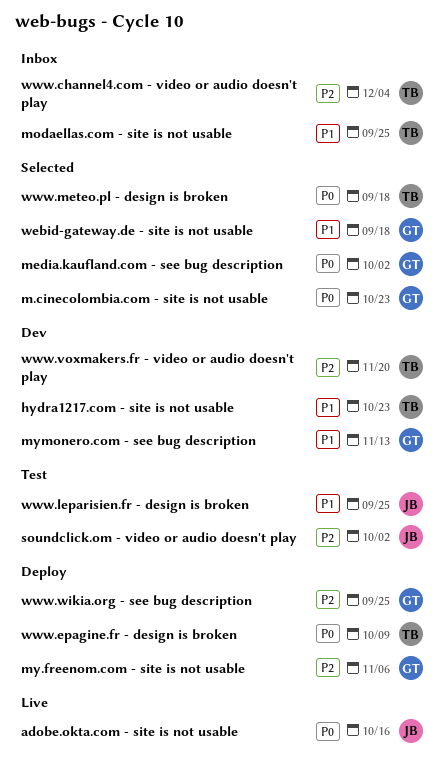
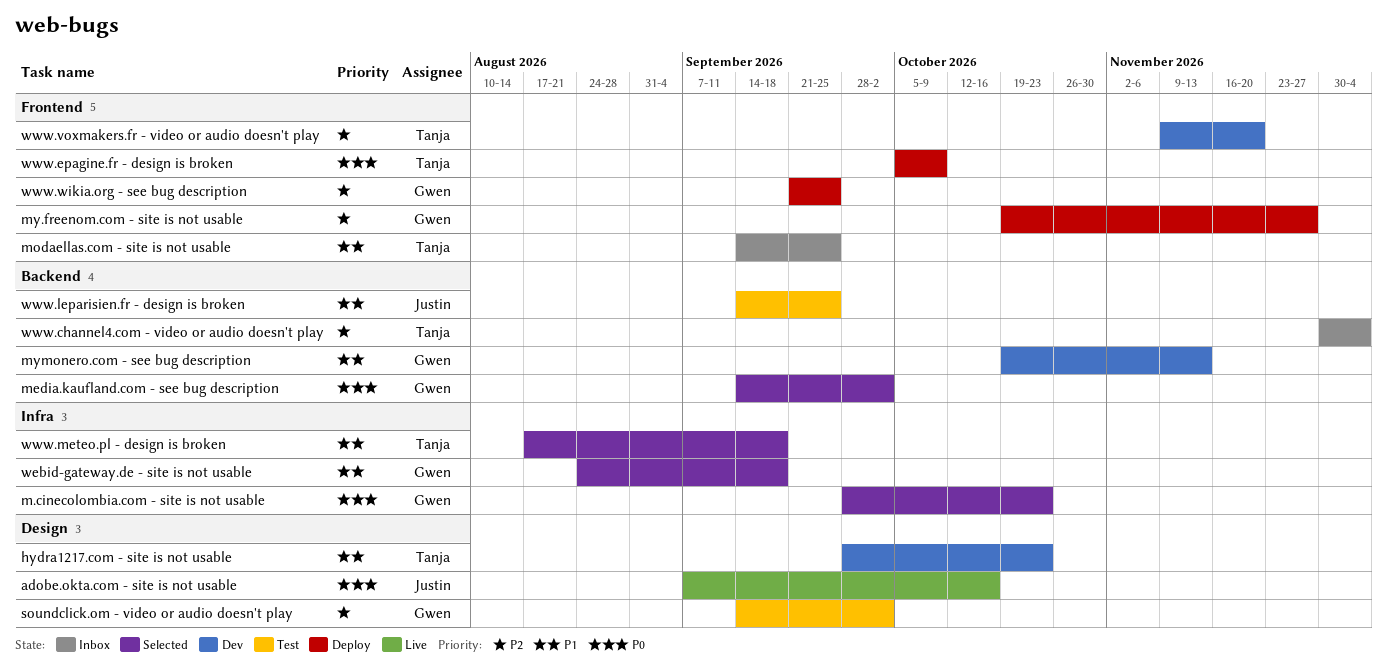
my.freenom.com - site is not usable, due: Nov 6 -> Nov 27
soundclick.om - video or audio doesn't play, owner: Justin -> Gwen
www.meteo.pl - design is broken, priority: P0 -> P1

